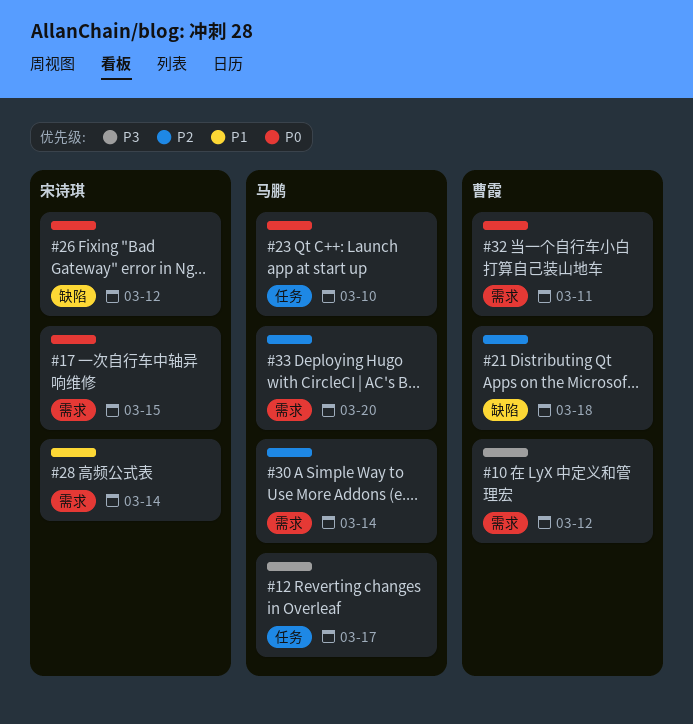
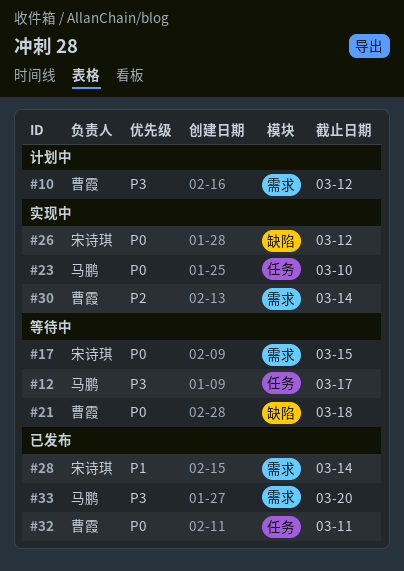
#21, priority: P2 -> P0
#30, owner: 马鹏 -> 曹霞
#32, label: 需求 -> 任务
#33, priority: P2 -> P3

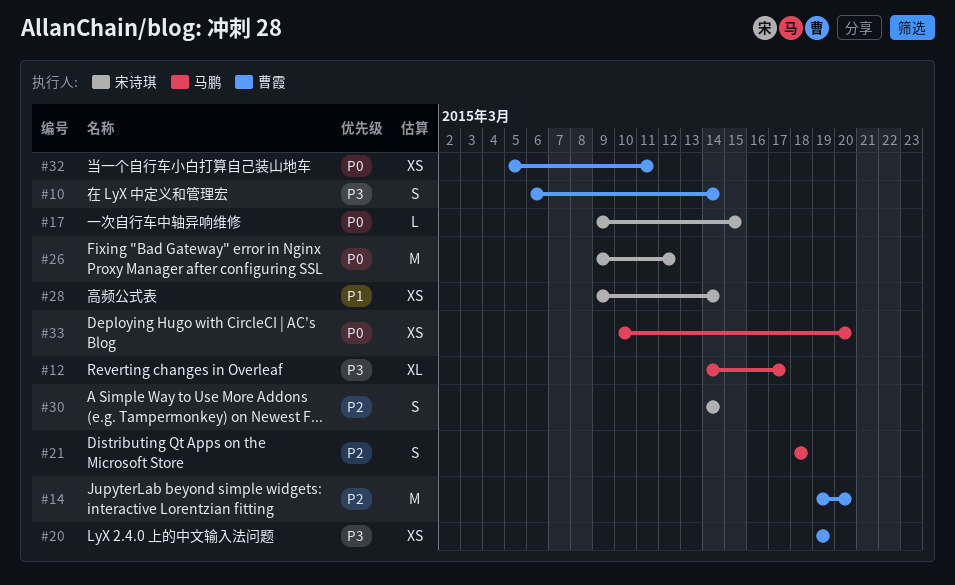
#10, due: Mar 12 -> Mar 14
#14: none -> present
#20: none -> present
#21, owner: 曹霞 -> 马鹏
#21, priority: P0 -> P2
#23: present -> none
#30, owner: 曹霞 -> 宋诗琪
#33, priority: P3 -> P0

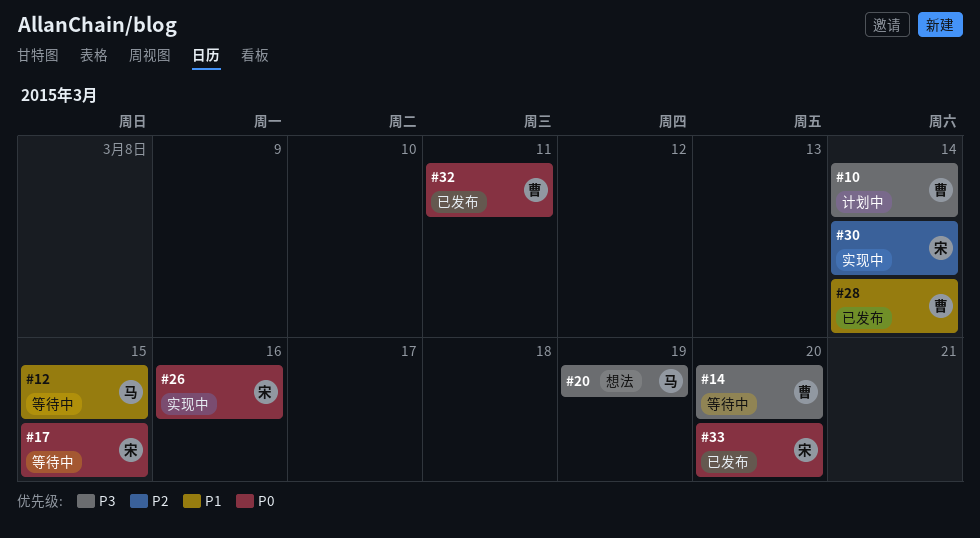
#12, priority: P3 -> P1
#12, due: Mar 17 -> Mar 15
#14, priority: P2 -> P3
#20, owner: 曹霞 -> 马鹏
#21: present -> none
#26, due: Mar 12 -> Mar 16
#28, owner: 宋诗琪 -> 曹霞
#33, owner: 马鹏 -> 宋诗琪

